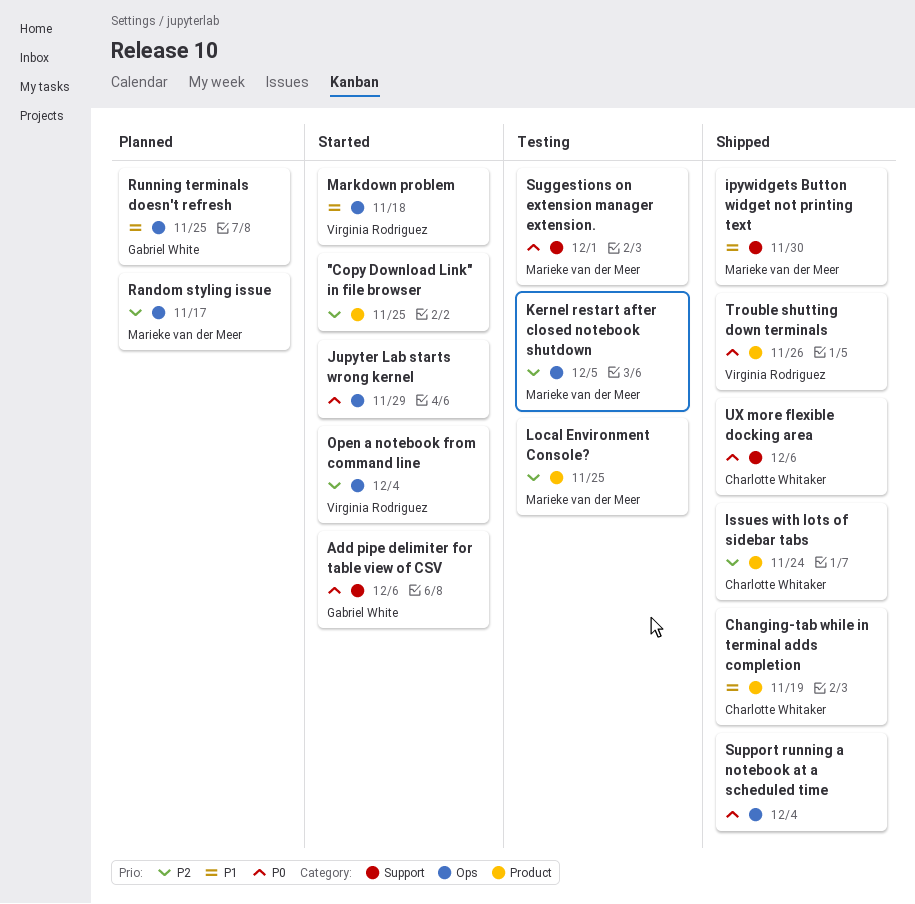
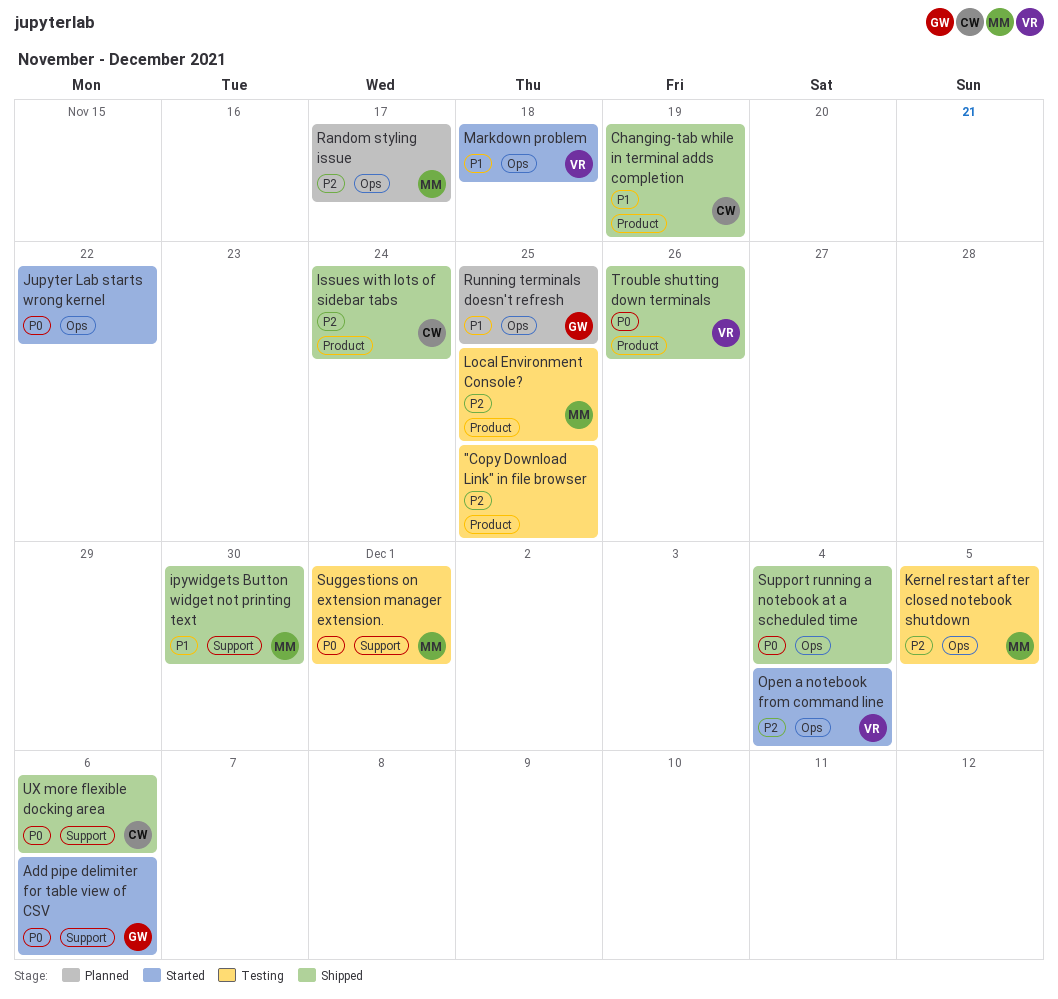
"Copy Download Link" in file browser, status: Started -> Testing
Jupyter Lab starts wrong kernel, due: Nov 29 -> Nov 22

